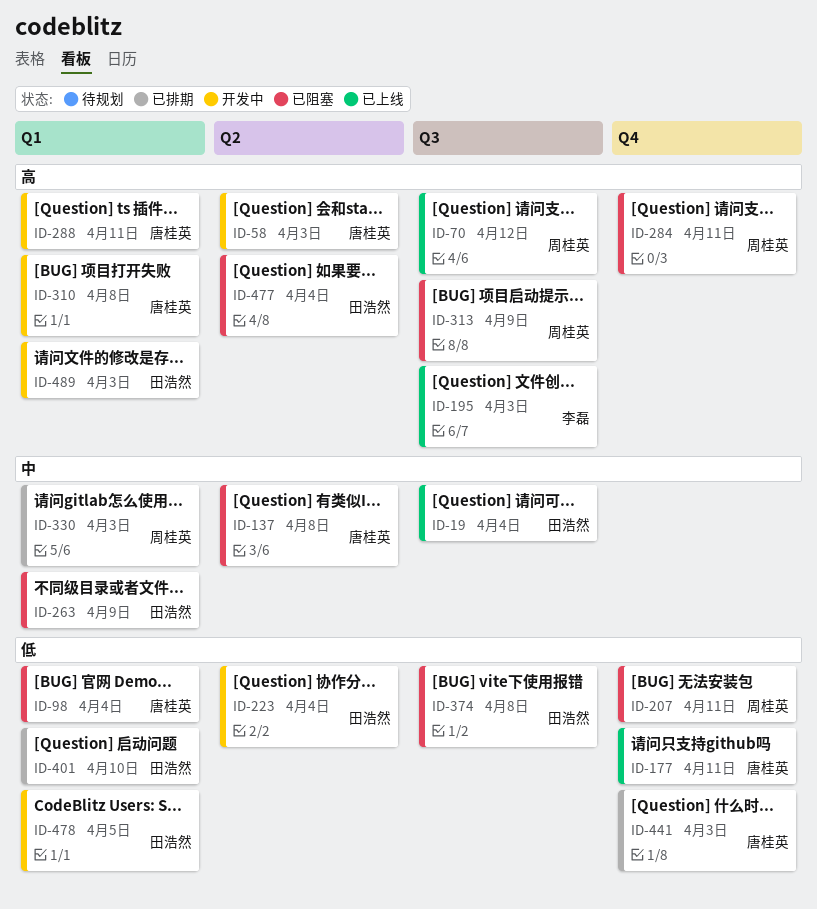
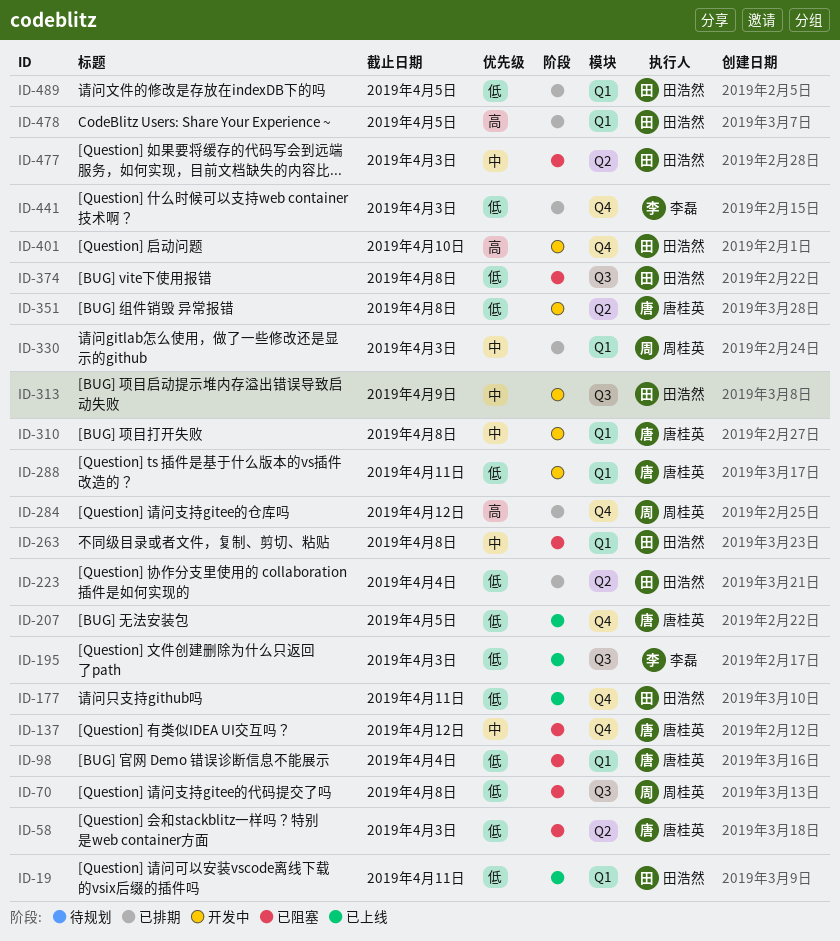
ID-19, priority: 中 -> 低
ID-19, label: Q3 -> Q1
ID-19, due: Apr 4 -> Apr 11
ID-58, status: 开发中 -> 已阻塞
ID-58, priority: 高 -> 低
ID-70, status: 已上线 -> 已阻塞
ID-70, priority: 高 -> 低
ID-70, due: Apr 12 -> Apr 8
ID-137, label: Q2 -> Q4
ID-137, due: Apr 8 -> Apr 12
ID-177, owner: 唐桂英 -> 田浩然
ID-195, priority: 高 -> 低
ID-207, status: 已阻塞 -> 已上线
ID-207, owner: 周桂英 -> 唐桂英
ID-207, due: Apr 11 -> Apr 5
ID-223, status: 开发中 -> 已排期
ID-263, due: Apr 9 -> Apr 8
ID-284, status: 已阻塞 -> 已排期
ID-284, due: Apr 11 -> Apr 12
ID-288, priority: 高 -> 低
ID-310, priority: 高 -> 中
ID-313, status: 已阻塞 -> 开发中
ID-313, owner: 周桂英 -> 田浩然
ID-313, priority: 高 -> 中
ID-351: none -> present
ID-401, status: 已排期 -> 开发中
ID-401, priority: 低 -> 高
ID-401, label: Q1 -> Q4
ID-441, owner: 唐桂英 -> 李磊
ID-477, priority: 高 -> 中
ID-477, due: Apr 4 -> Apr 3
ID-478, status: 开发中 -> 已排期
ID-478, priority: 低 -> 高
ID-489, status: 开发中 -> 已排期
ID-489, priority: 高 -> 低
ID-489, due: Apr 3 -> Apr 5

